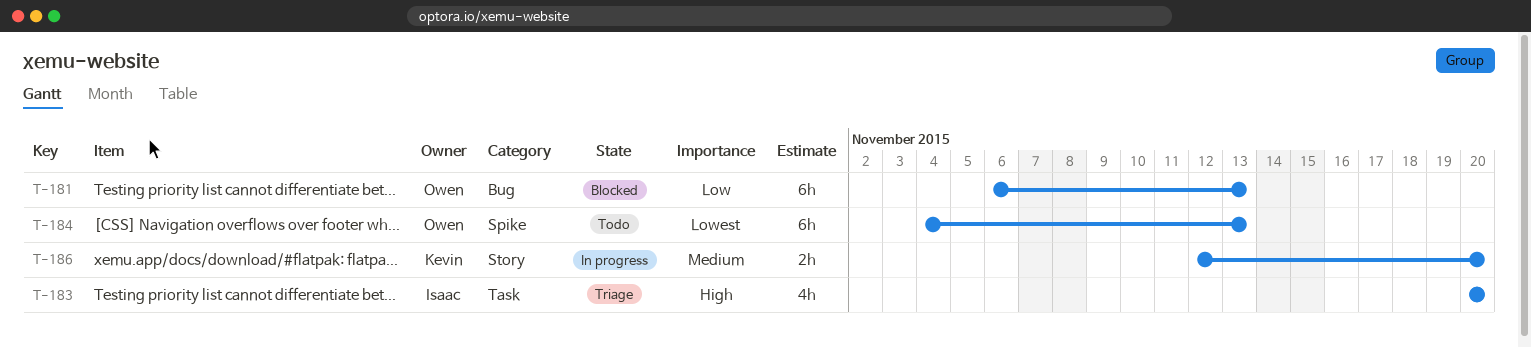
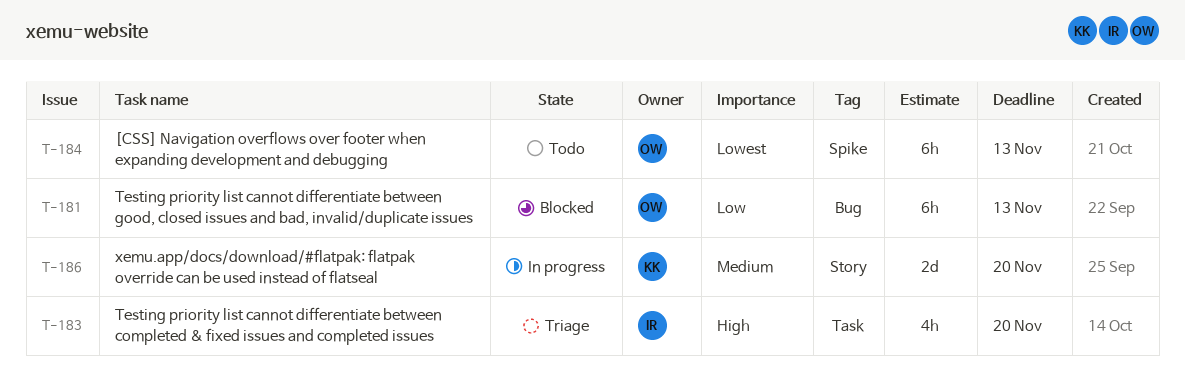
T-186, estimate: 2h -> 2d

